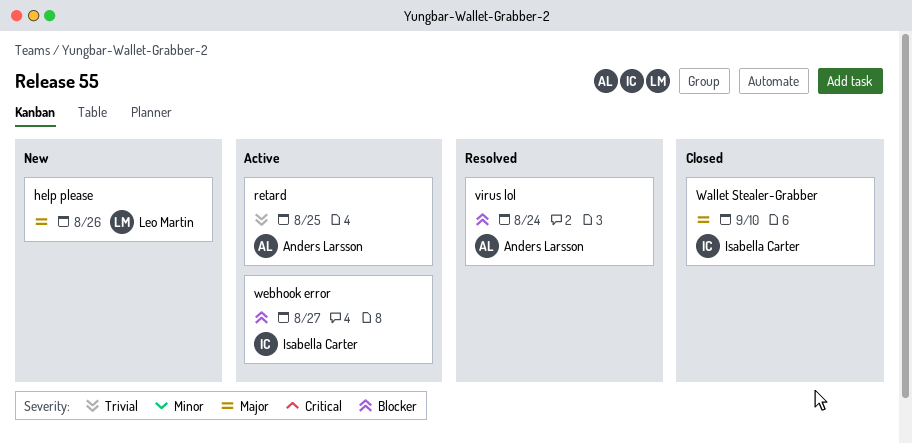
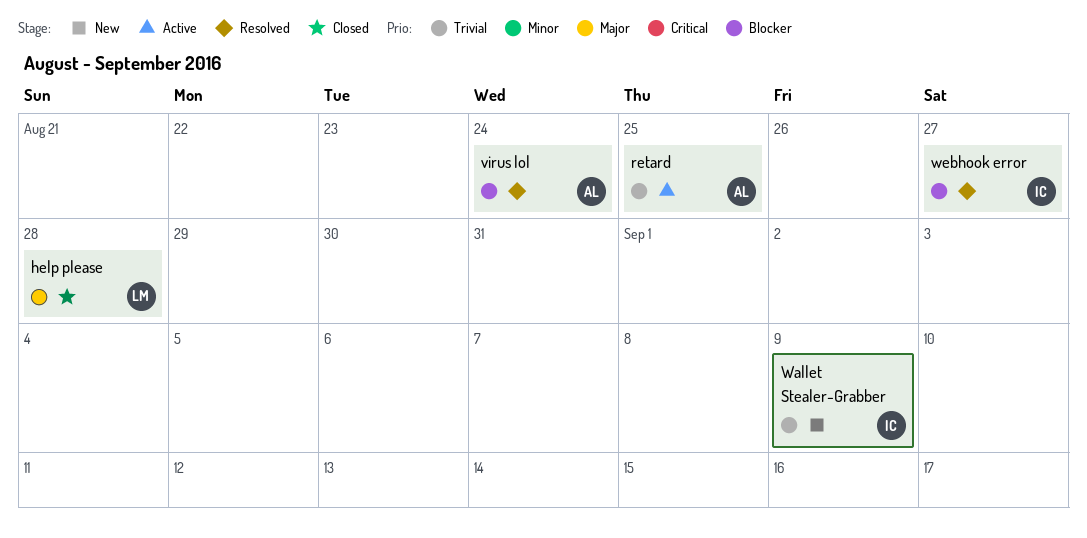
help please, status: New -> Closed
help please, due: Aug 26 -> Aug 28
Wallet Stealer-Grabber, status: Closed -> New
Wallet Stealer-Grabber, priority: Major -> Trivial
Wallet Stealer-Grabber, due: Sep 10 -> Sep 9
webhook error, status: Active -> Resolved

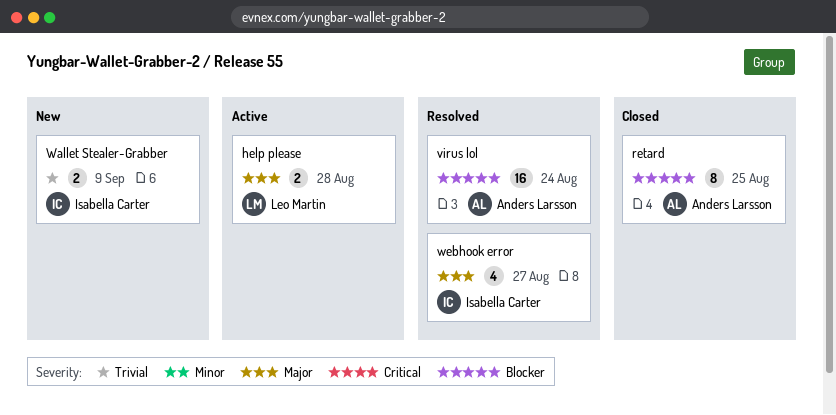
help please, status: Closed -> Active
retard, status: Active -> Closed
retard, priority: Trivial -> Blocker
webhook error, priority: Blocker -> Major

